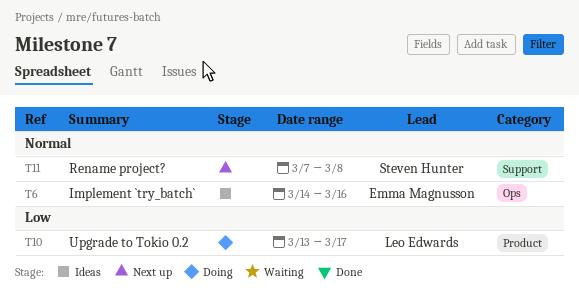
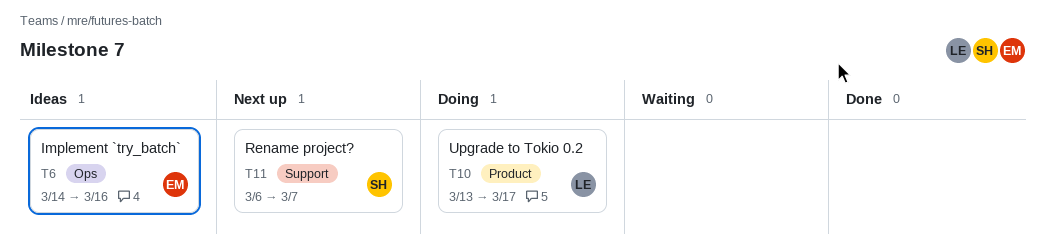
T11, start: Mar 7 -> Mar 6
T11, due: Mar 8 -> Mar 7

